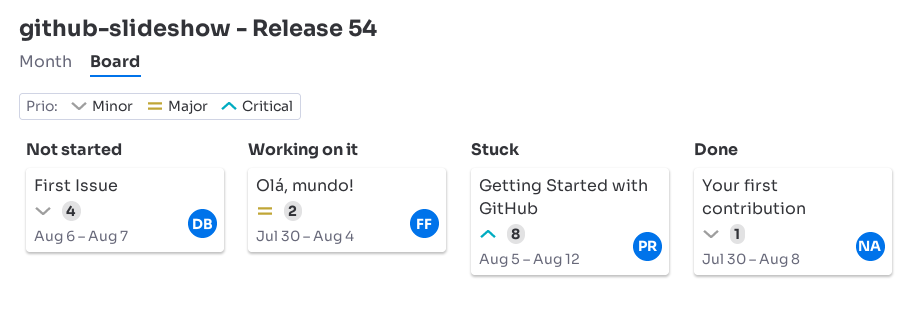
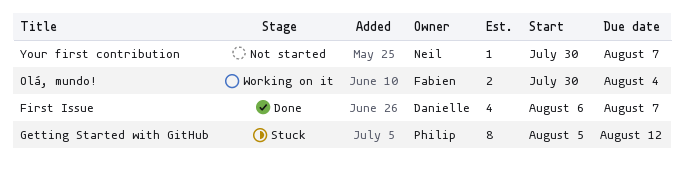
First Issue, status: Not started -> Done
Your first contribution, status: Done -> Not started
Your first contribution, due: Aug 8 -> Aug 7

